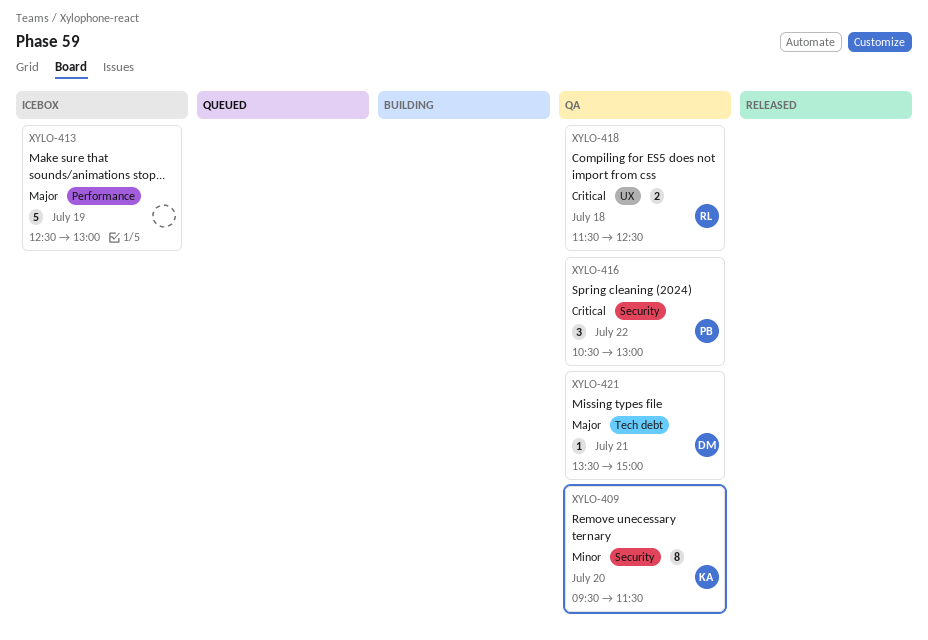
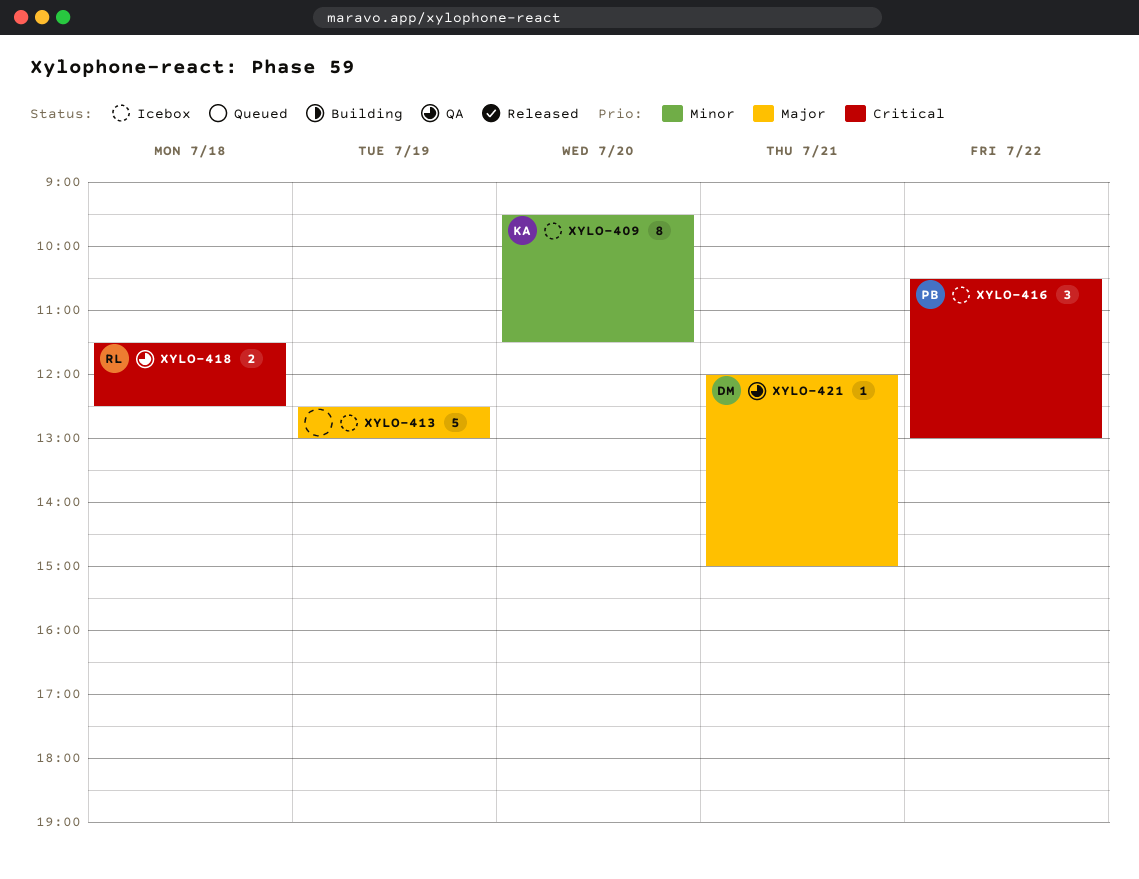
XYLO-409, status: QA -> Icebox
XYLO-416, status: QA -> Icebox
XYLO-421, begins: 13:30 -> 12:00

